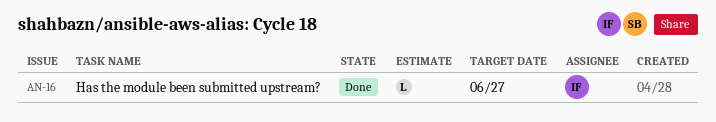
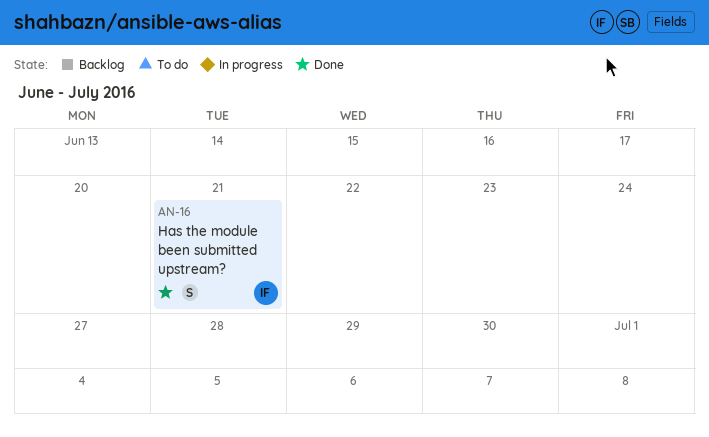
AN-16, estimate: L -> S
AN-16, due: Jun 27 -> Jun 21

